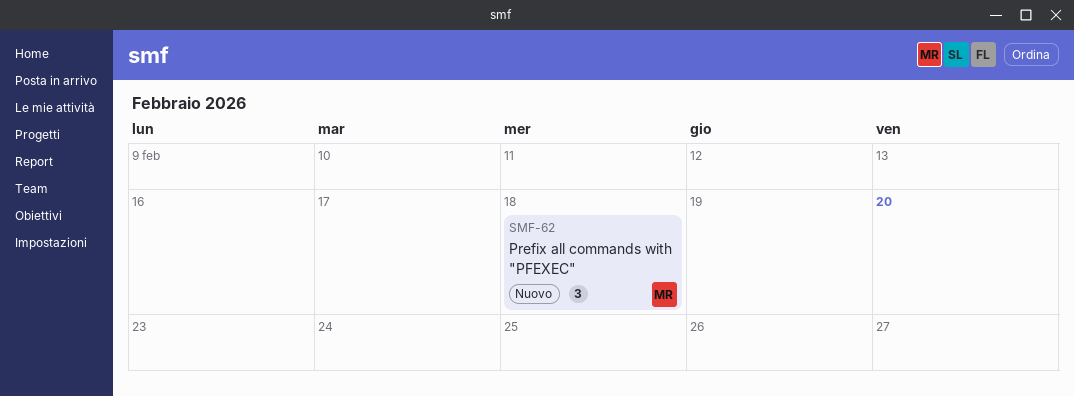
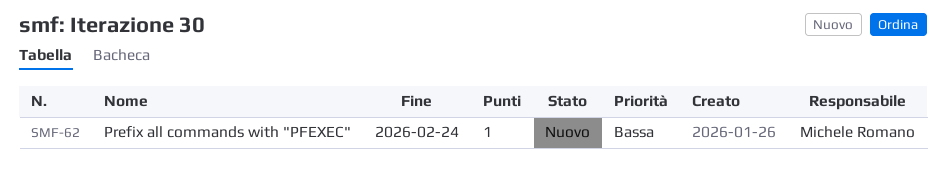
SMF-62, estimate: 3 -> 1
SMF-62, due: Feb 18 -> Feb 24

